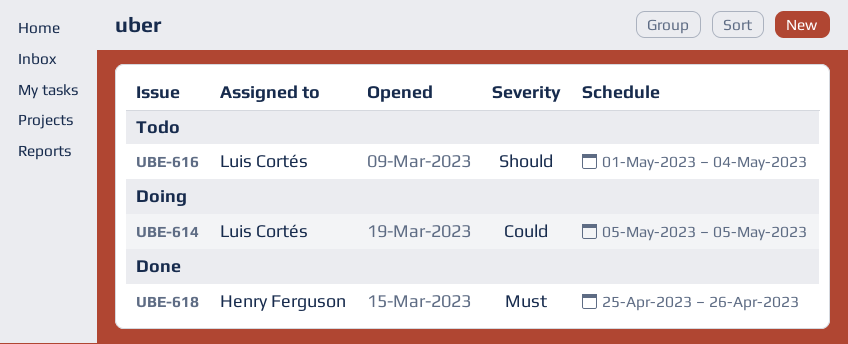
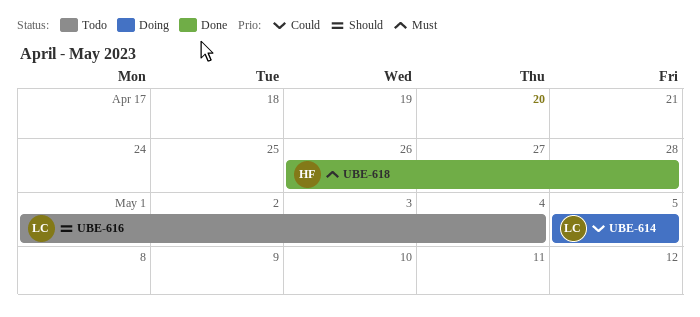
UBE-618, start: Apr 25 -> Apr 26
UBE-618, due: Apr 26 -> Apr 28

